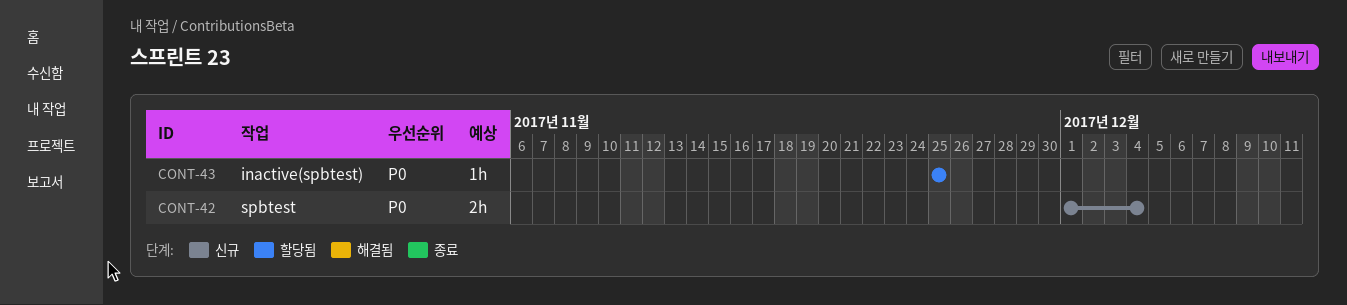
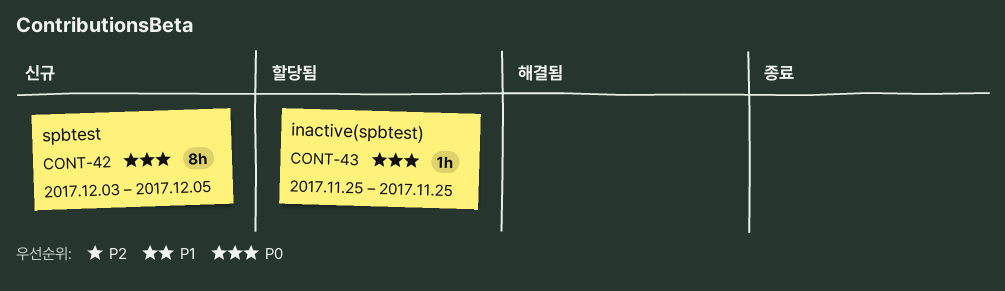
CONT-42, estimate: 2h -> 8h
CONT-42, start: Dec 1 -> Dec 3
CONT-42, due: Dec 4 -> Dec 5

